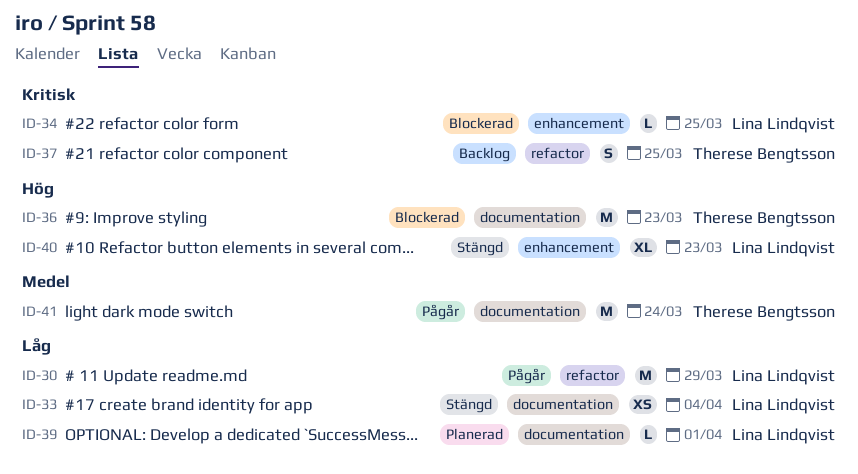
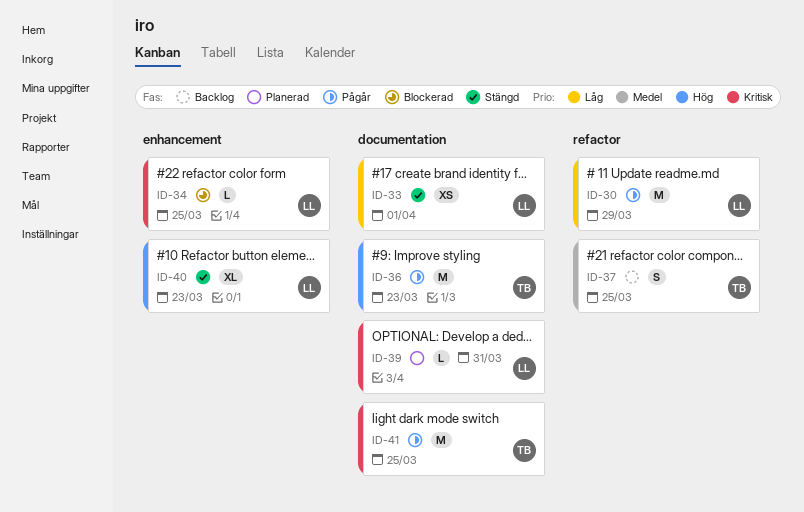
ID-33, due: Apr 4 -> Apr 1
ID-36, status: Blockerad -> Pågår
ID-37, priority: Kritisk -> Medel
ID-39, priority: Låg -> Kritisk
ID-39, due: Apr 1 -> Mar 31
ID-41, priority: Medel -> Kritisk
ID-41, due: Mar 24 -> Mar 25

